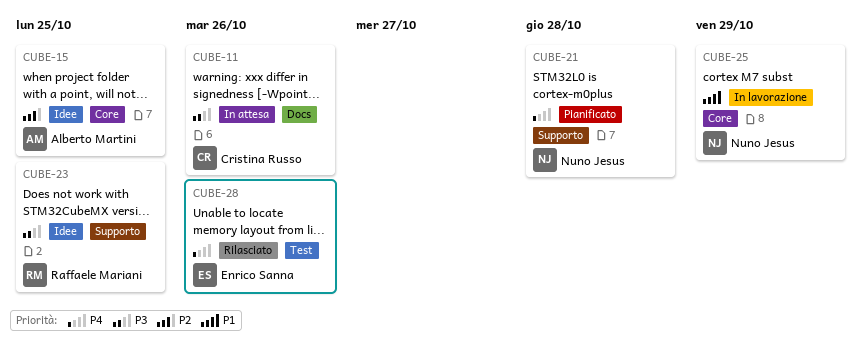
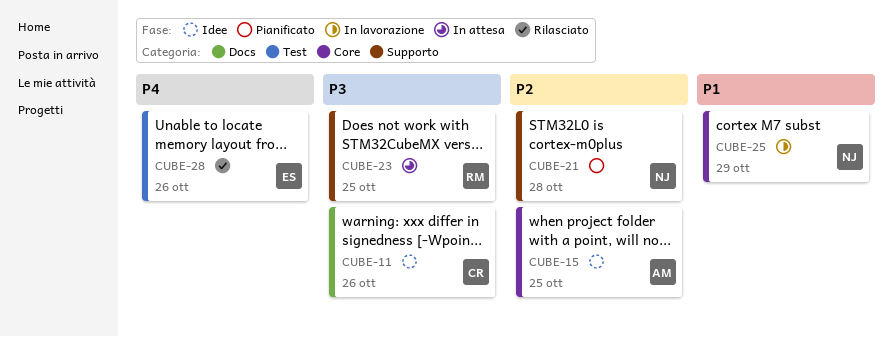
CUBE-11, status: In attesa -> Idee
CUBE-21, priority: P4 -> P2
CUBE-23, status: Idee -> In attesa

